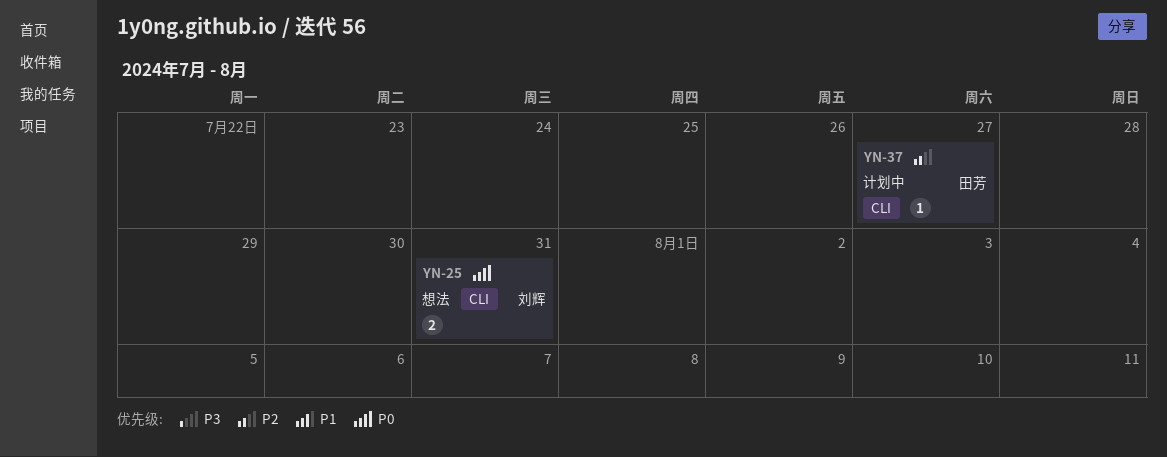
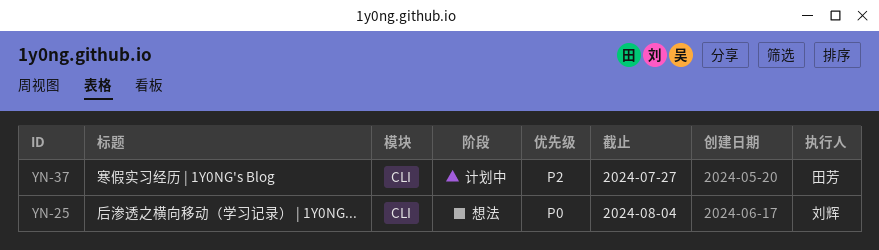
YN-25, due: Jul 31 -> Aug 4

